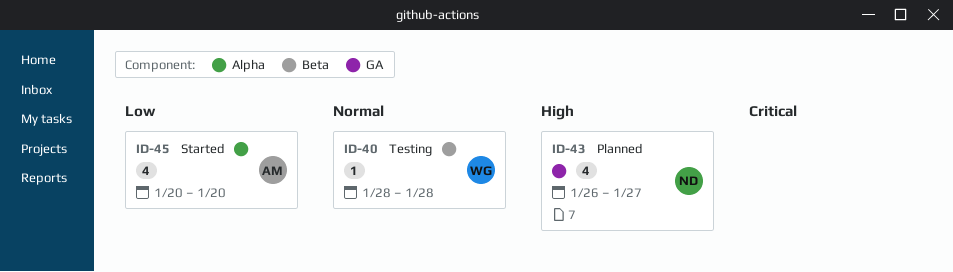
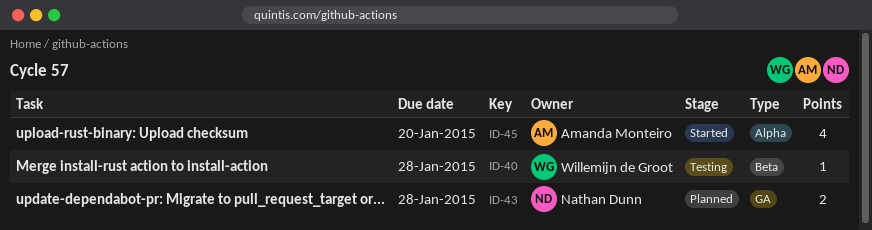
ID-43, estimate: 4 -> 2
ID-43, due: Jan 27 -> Jan 28

